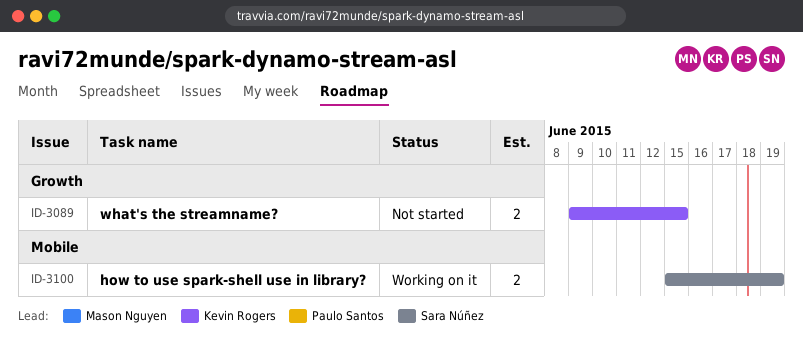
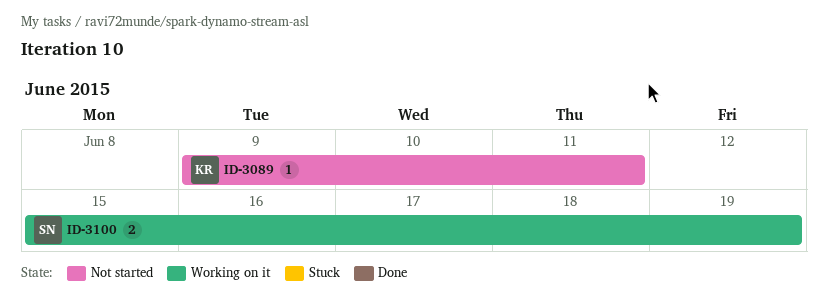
ID-3089, estimate: 2 -> 1
ID-3089, due: Jun 15 -> Jun 11

